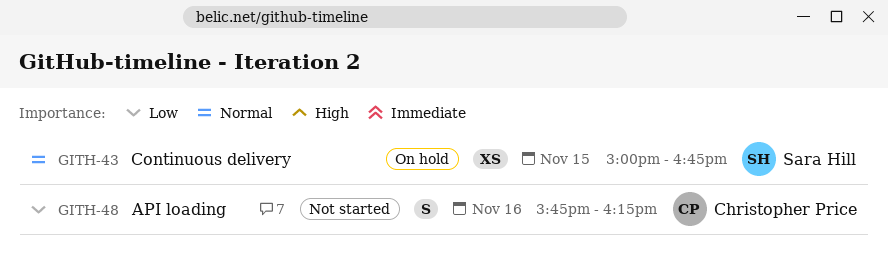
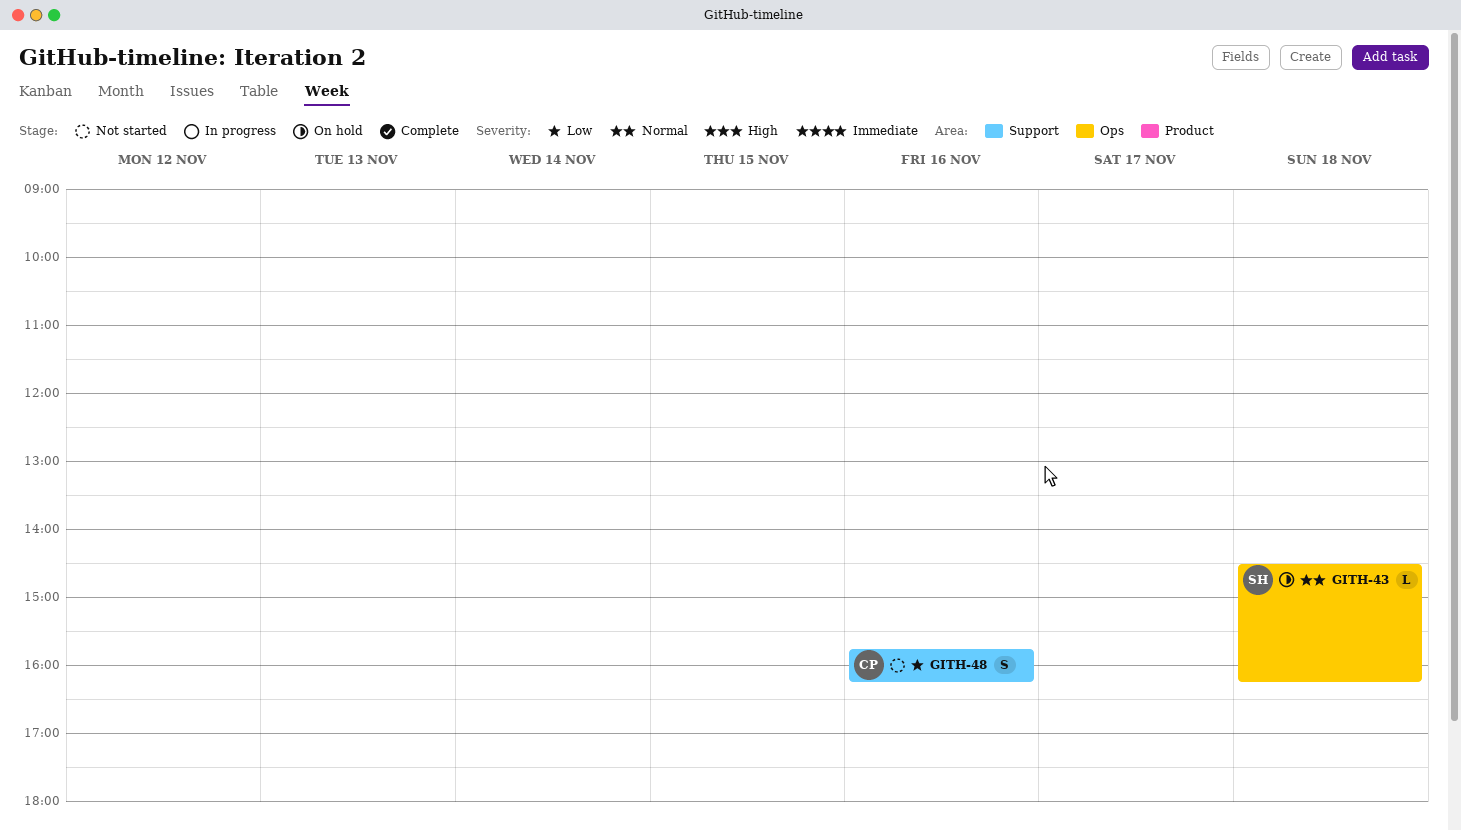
GITH-43, estimate: XS -> L
GITH-43, day: Nov 15 -> Nov 18
GITH-43, begins: 15:00 -> 14:30
GITH-43, ends: 16:45 -> 16:15

